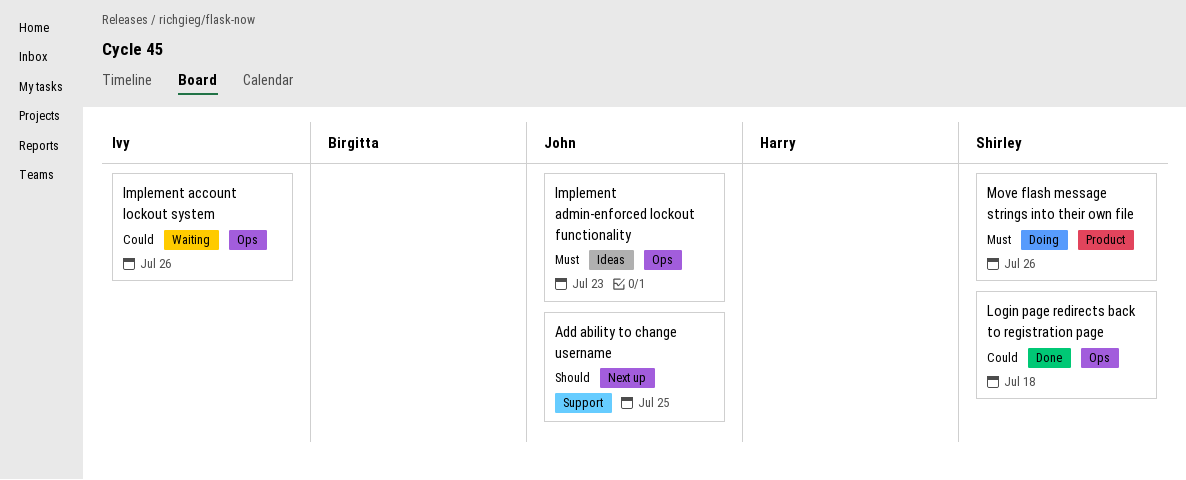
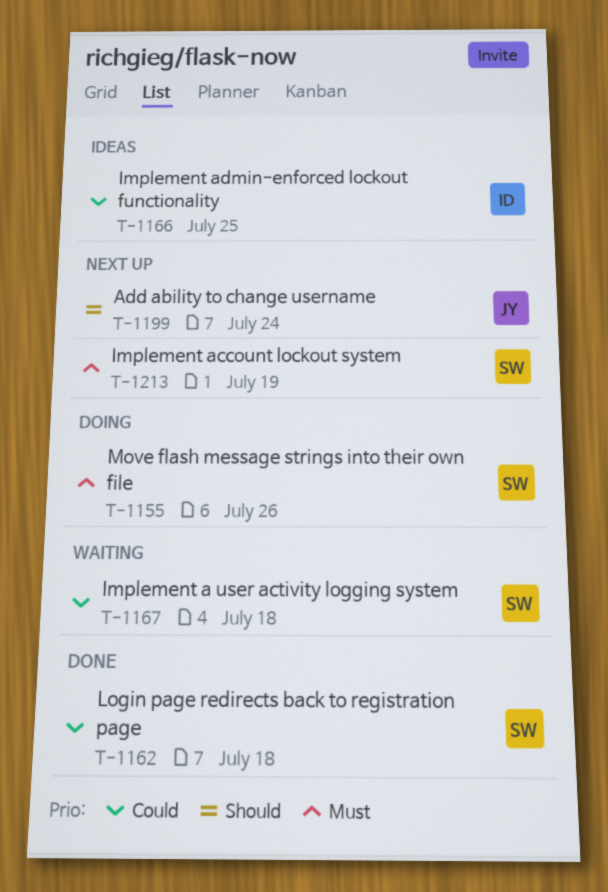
Add ability to change username, due: Jul 25 -> Jul 24
Implement a user activity logging system: none -> present
Implement account lockout system, status: Waiting -> Next up
Implement account lockout system, owner: Ivy -> Shirley
Implement account lockout system, priority: Could -> Must
Implement account lockout system, due: Jul 26 -> Jul 19
Implement admin-enforced lockout functionality, owner: John -> Ivy
Implement admin-enforced lockout functionality, priority: Must -> Could
Implement admin-enforced lockout functionality, due: Jul 23 -> Jul 25

